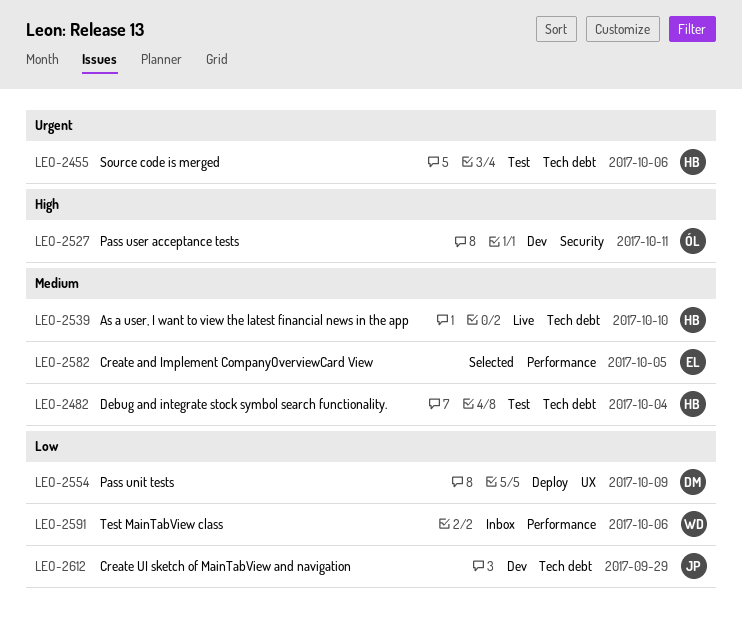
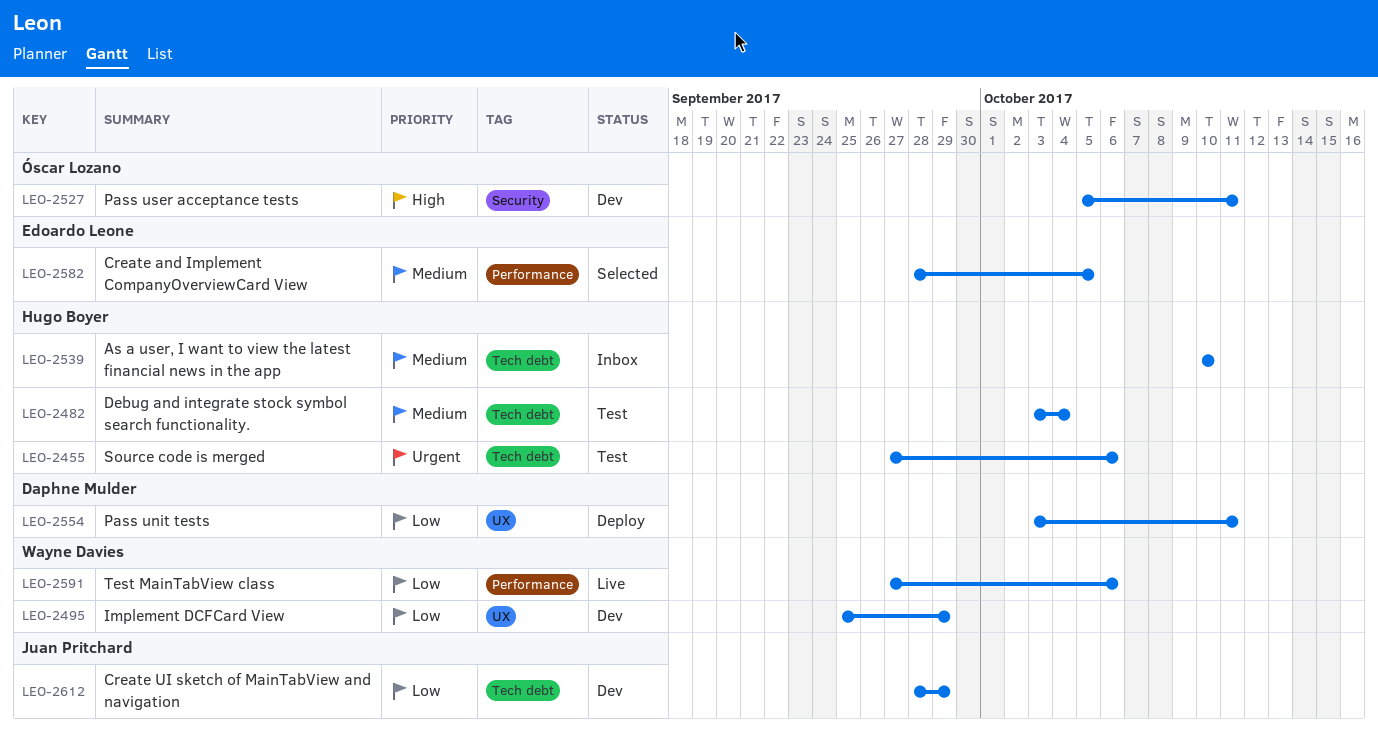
LEO-2495: none -> present
LEO-2539, status: Live -> Inbox
LEO-2554, due: Oct 9 -> Oct 11
LEO-2591, status: Inbox -> Live

